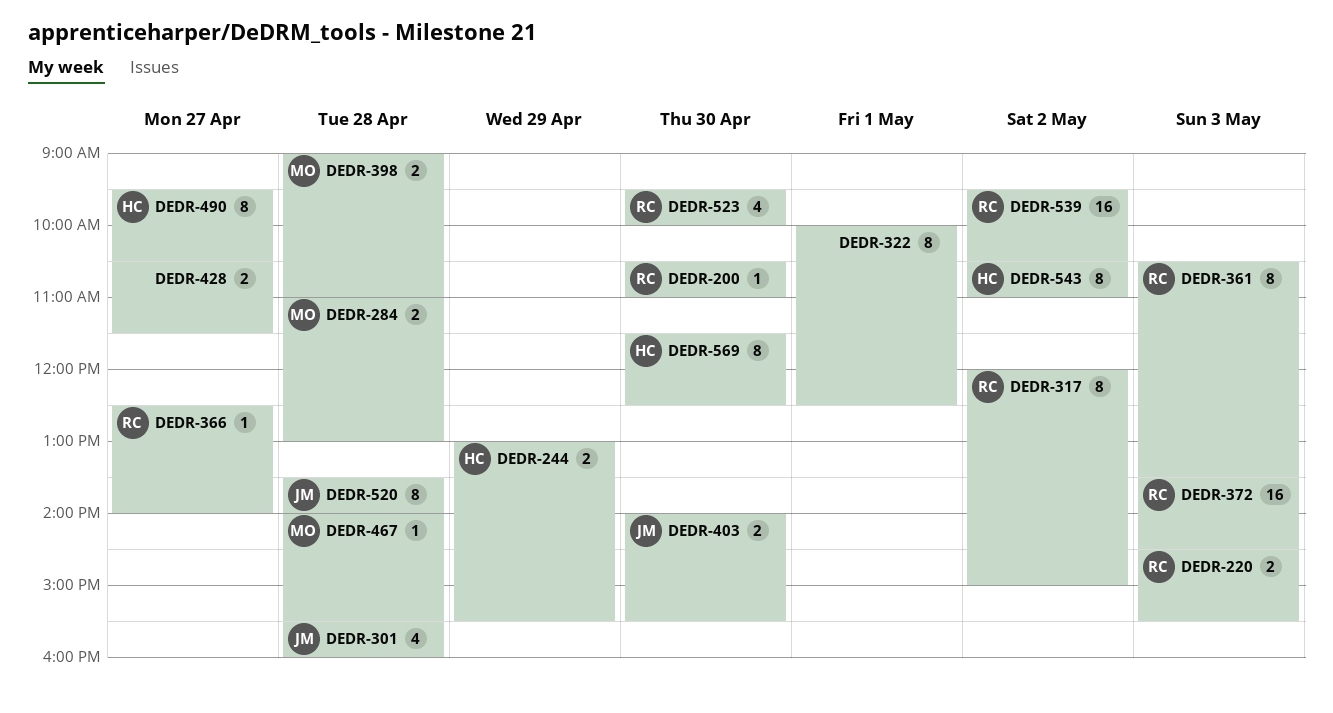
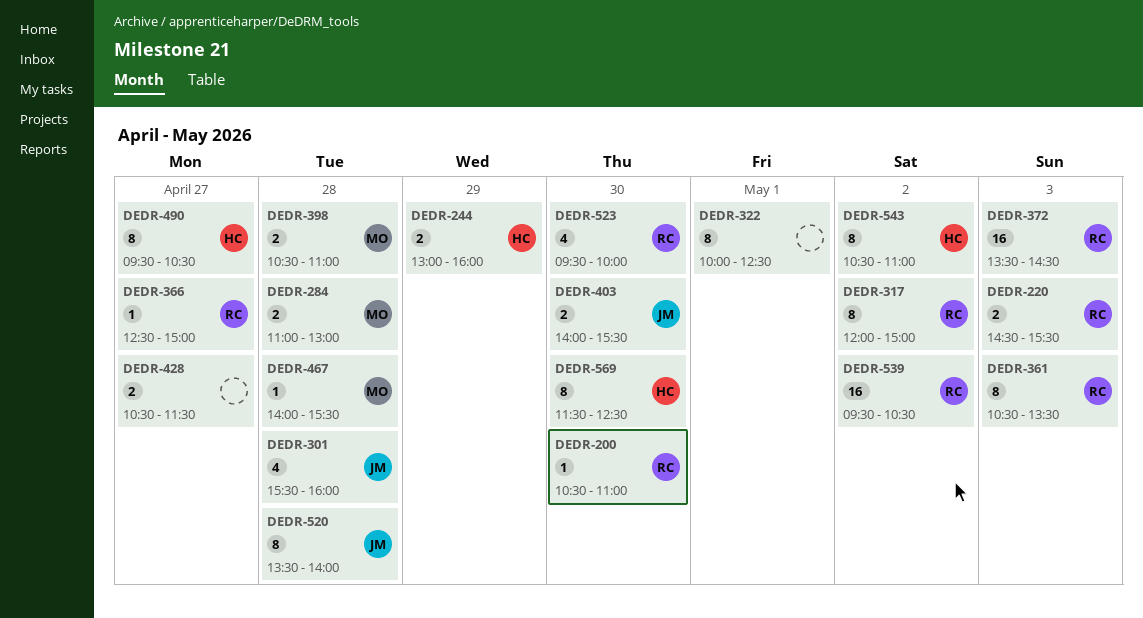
DEDR-244, ends: 15:30 -> 16:00
DEDR-366, ends: 14:00 -> 15:00
DEDR-398, begins: 09:00 -> 10:30

